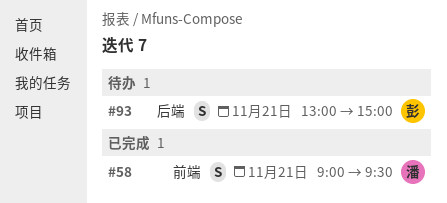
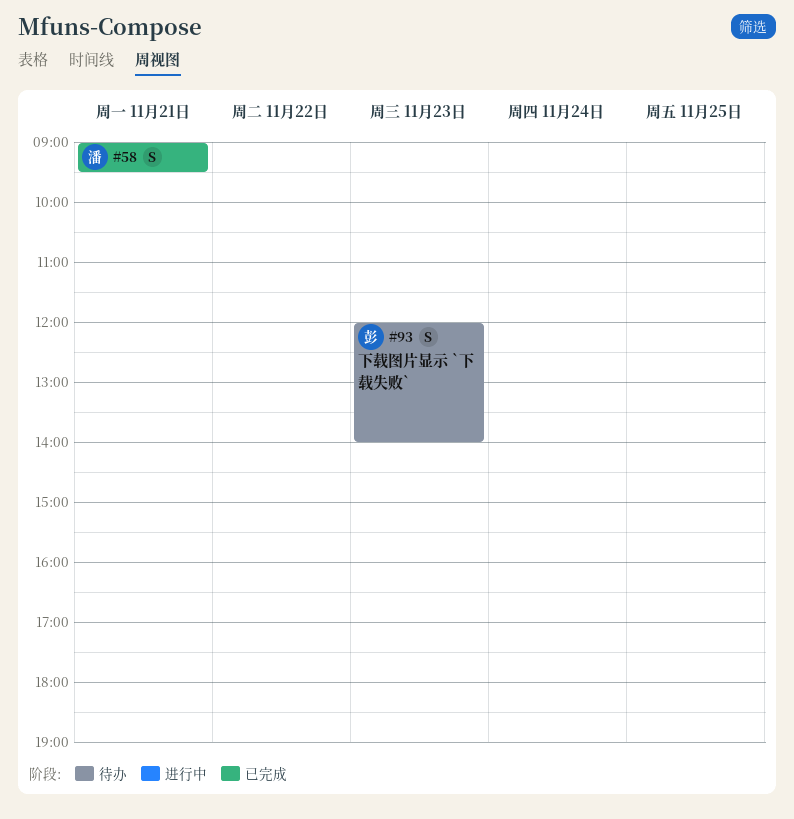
#93, day: Nov 21 -> Nov 23
#93, begins: 13:00 -> 12:00
#93, ends: 15:00 -> 14:00

